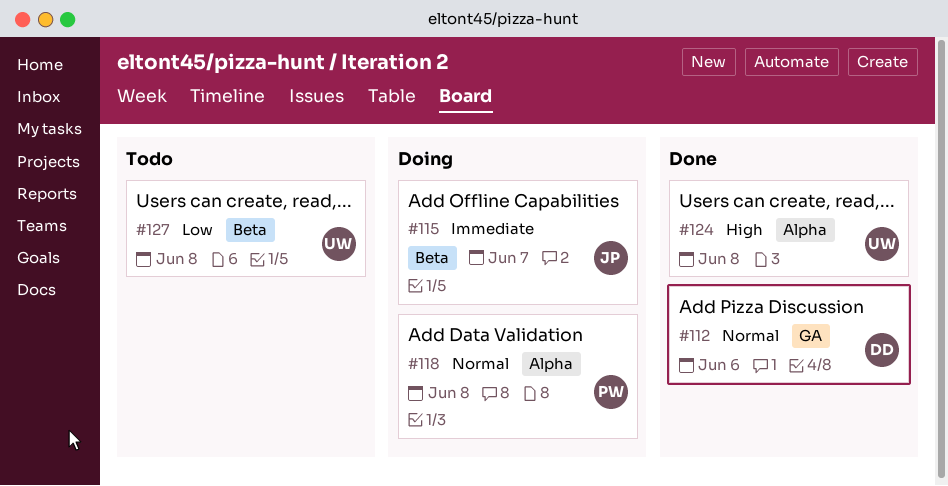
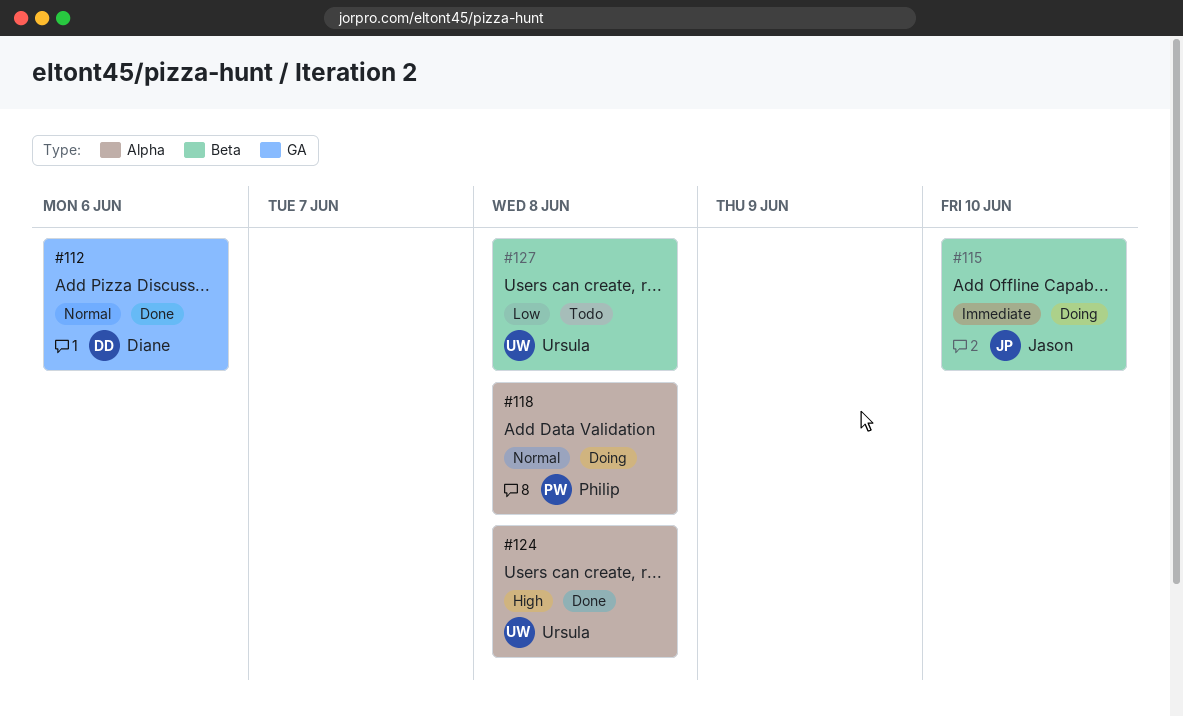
#115, due: Jun 7 -> Jun 10

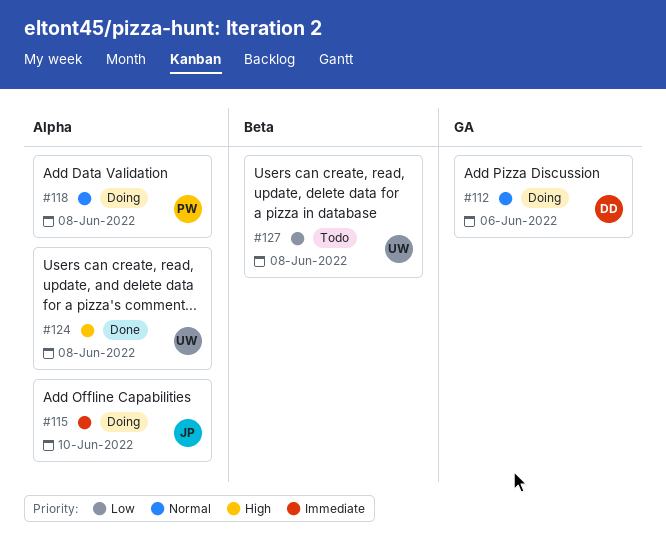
#112, status: Done -> Doing
#115, label: Beta -> Alpha

